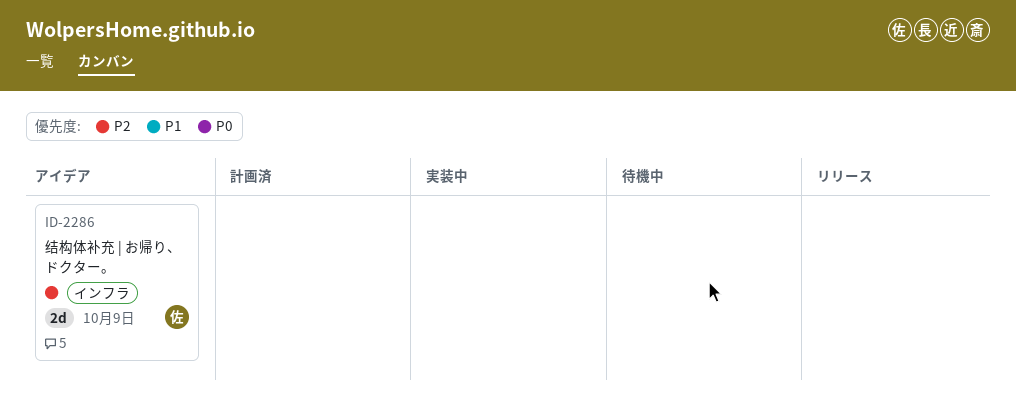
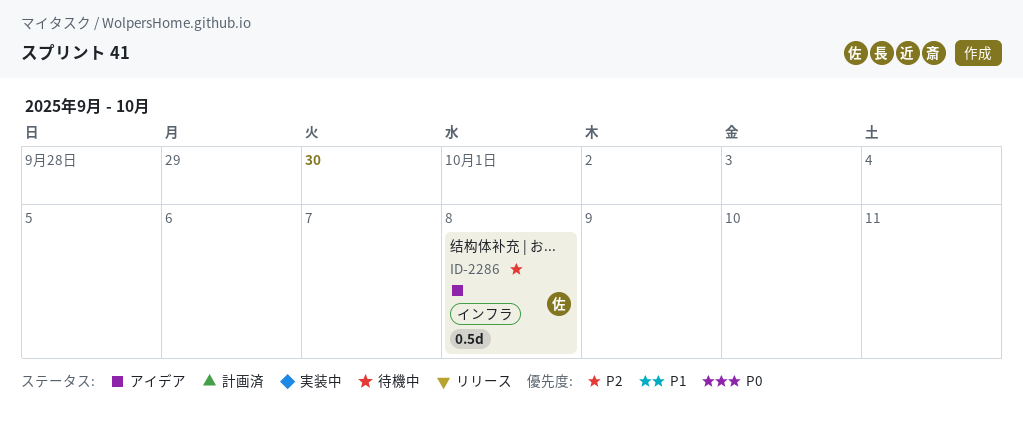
ID-2286, estimate: 2d -> 0.5d
ID-2286, due: Oct 9 -> Oct 8

